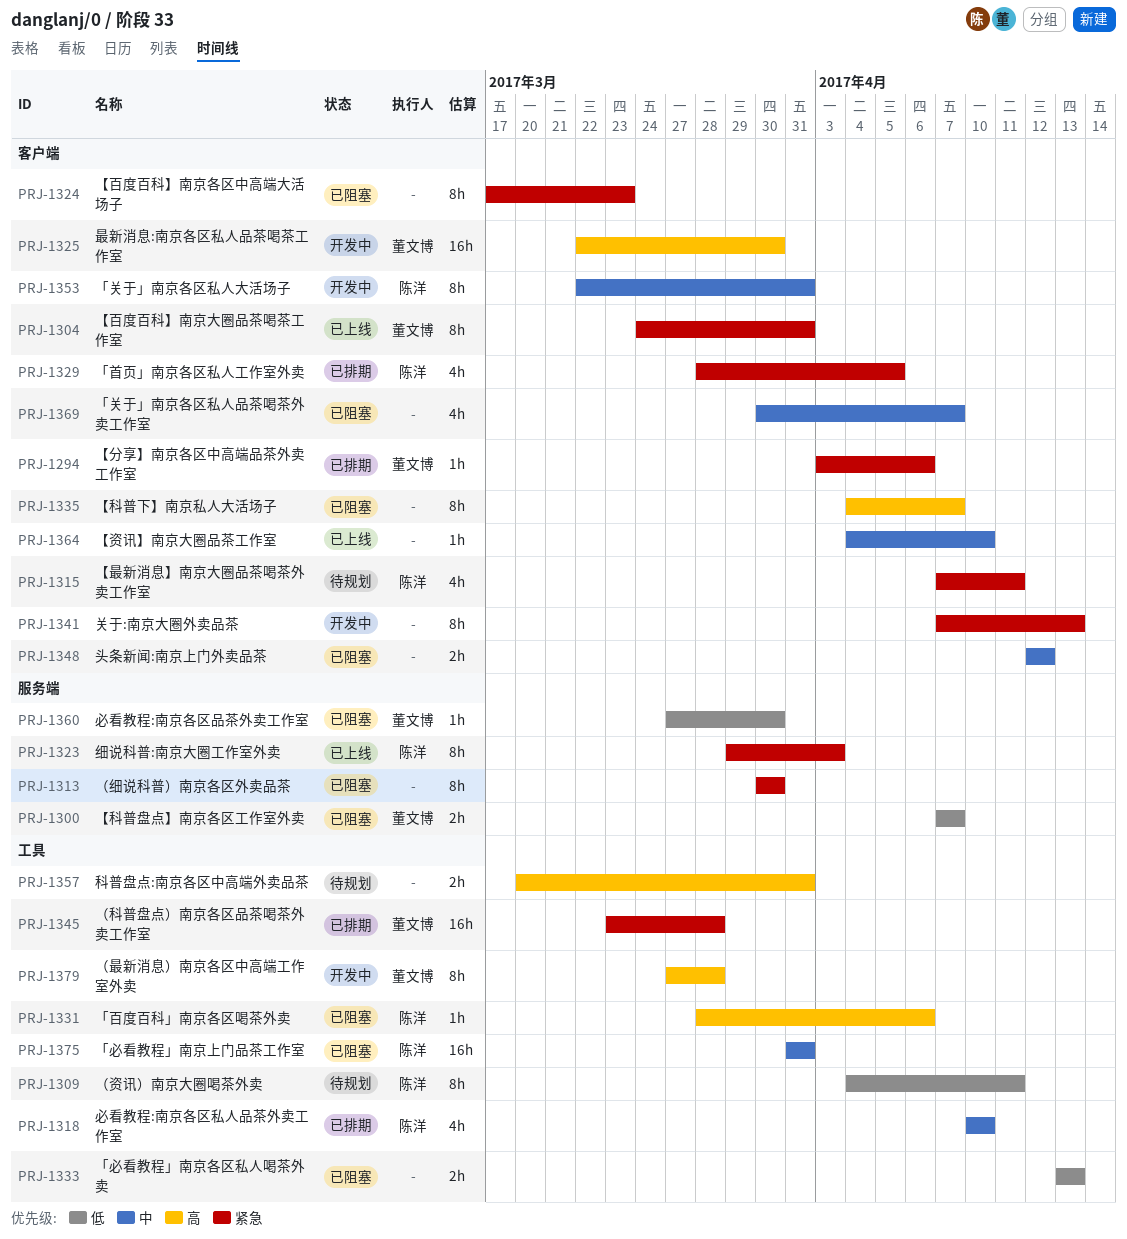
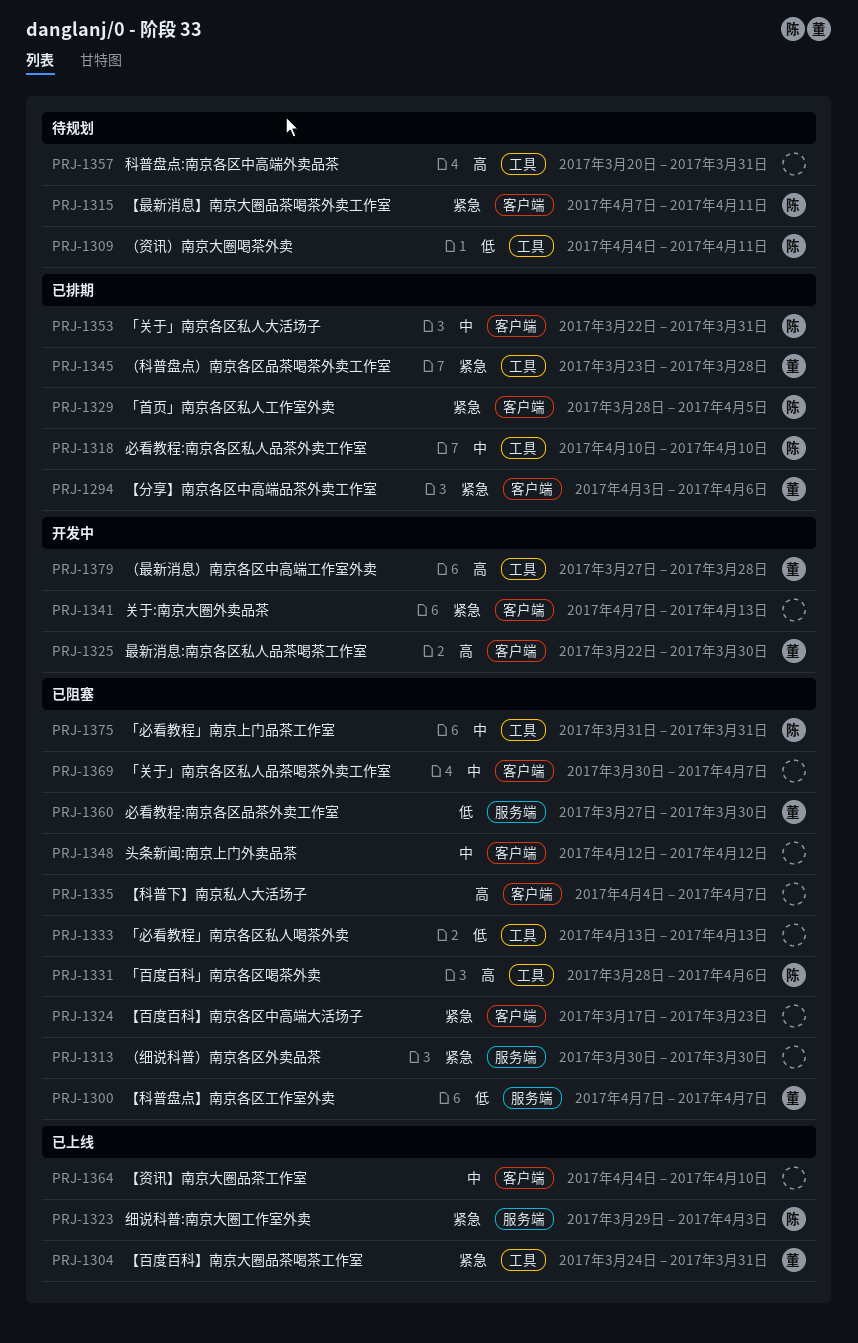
PRJ-1304, label: 客户端 -> 工具
PRJ-1353, status: 开发中 -> 已排期

